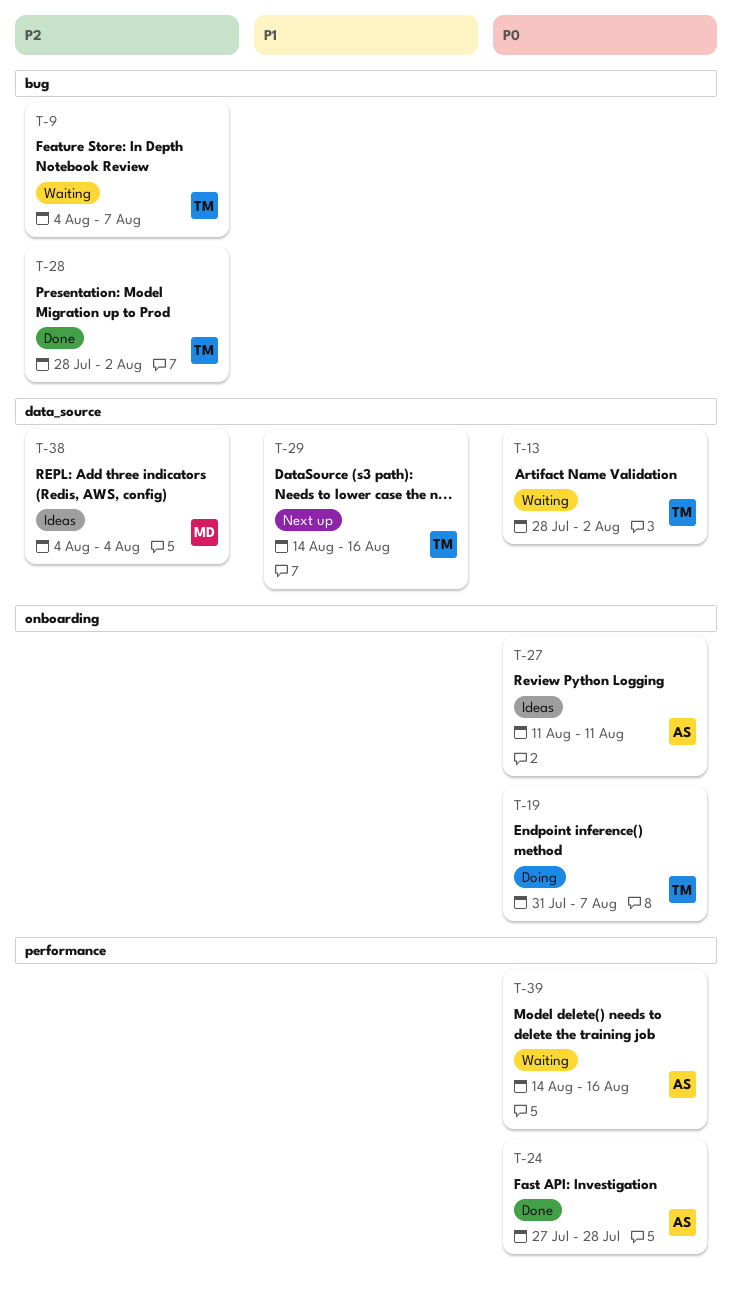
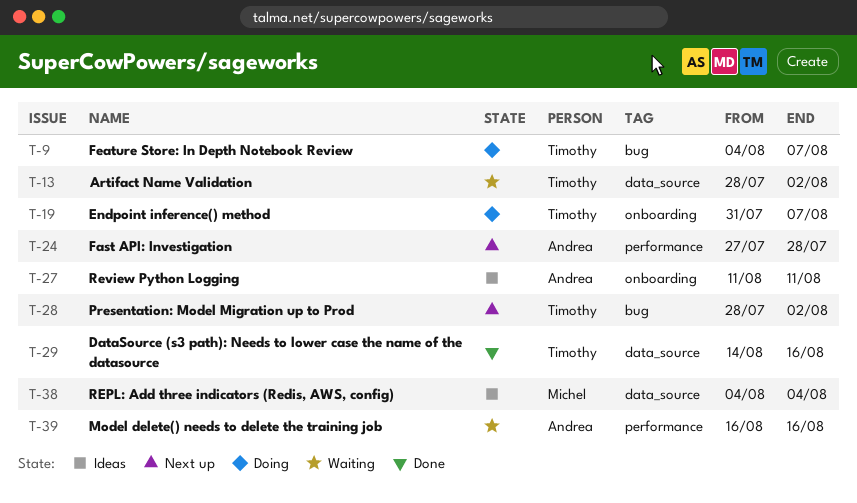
T-9, status: Waiting -> Doing
T-24, status: Done -> Next up
T-28, status: Done -> Next up
T-29, status: Next up -> Done
T-39, start: Aug 14 -> Aug 16

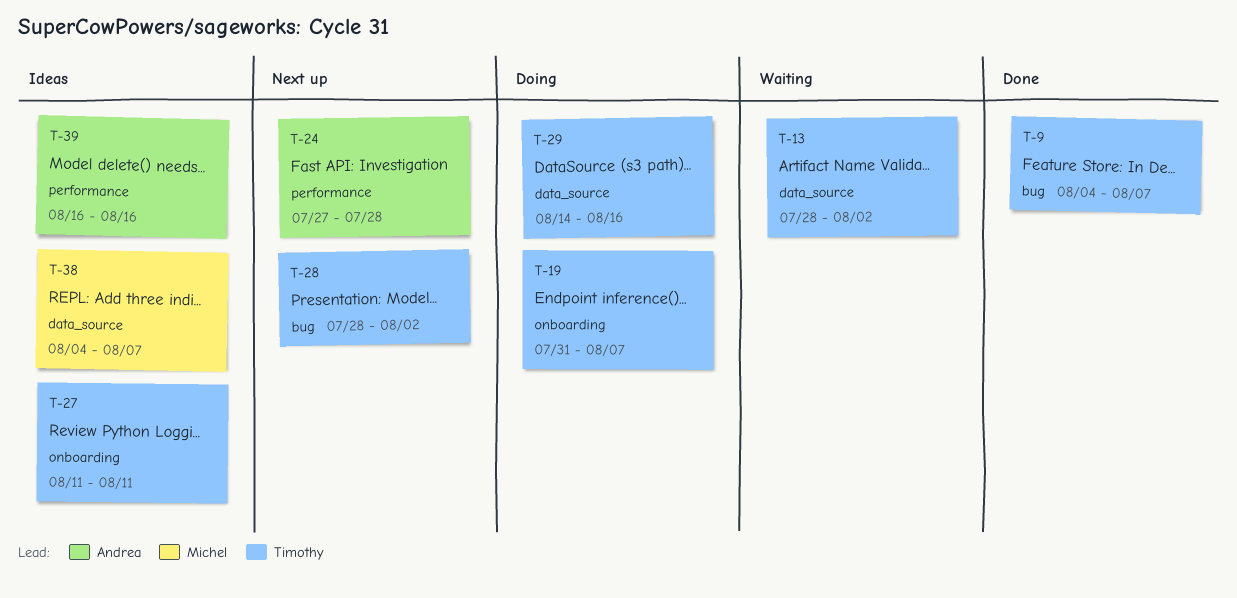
T-9, status: Doing -> Done
T-27, owner: Andrea -> Timothy
T-29, status: Done -> Doing
T-38, due: Aug 4 -> Aug 7
T-39, status: Waiting -> Ideas

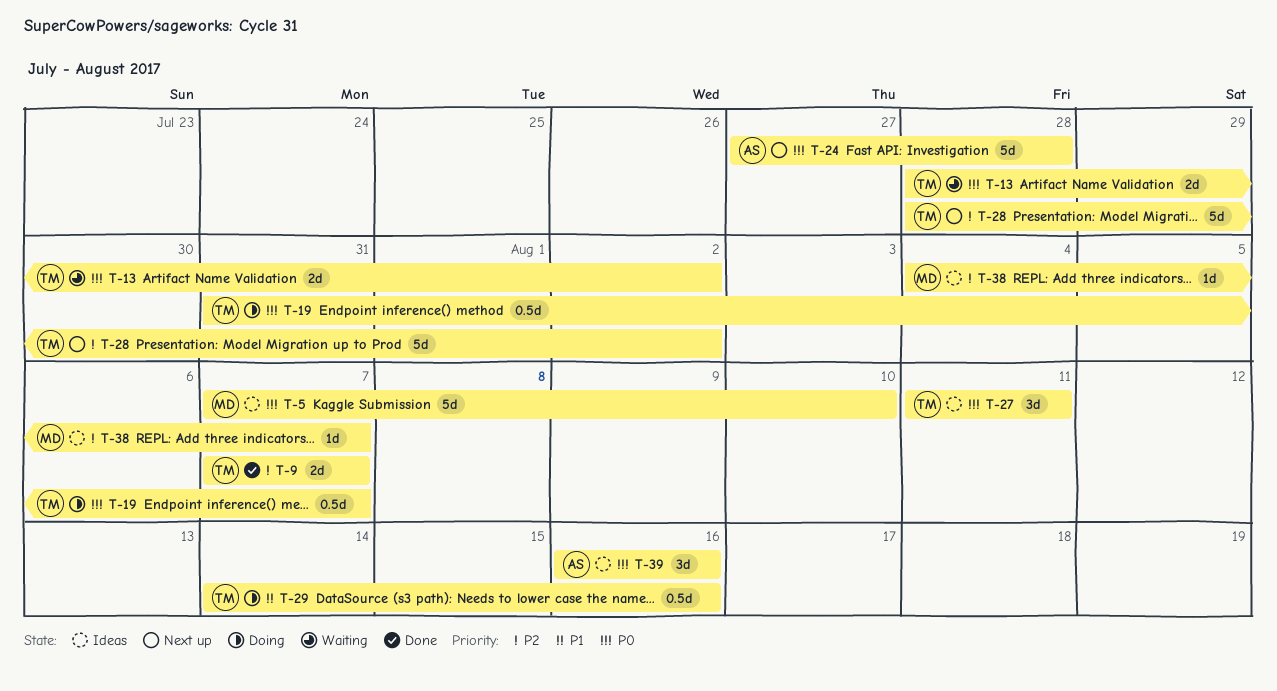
T-5: none -> present
T-9, start: Aug 4 -> Aug 7

